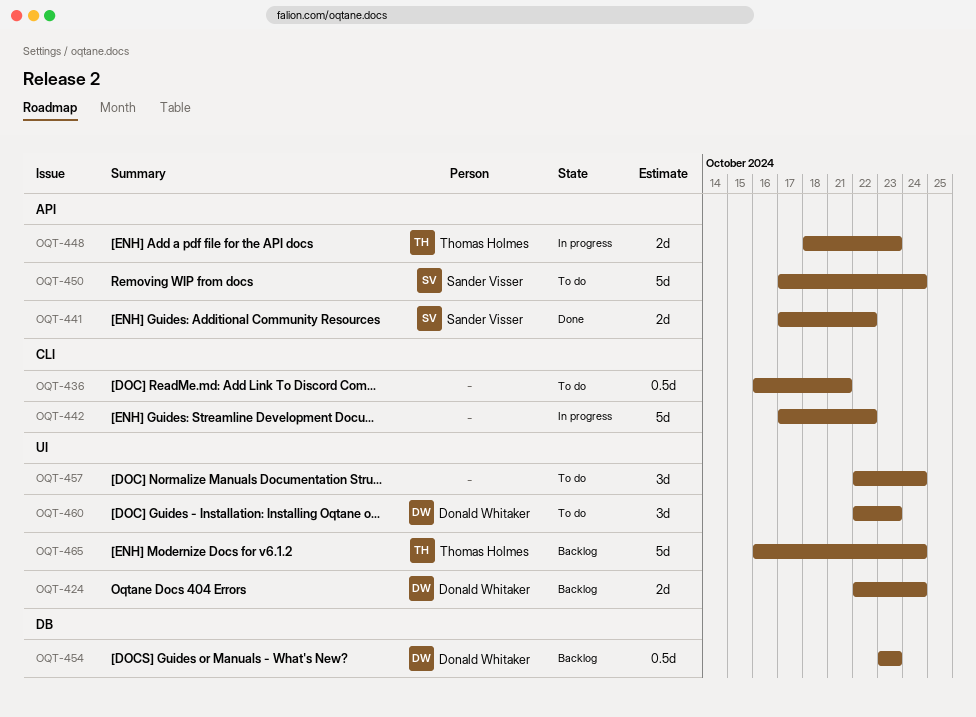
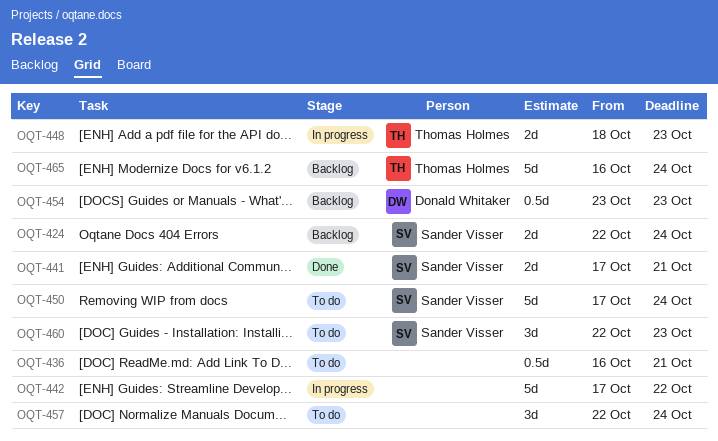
OQT-424, owner: Donald Whitaker -> Sander Visser
OQT-441, due: Oct 22 -> Oct 21
OQT-460, owner: Donald Whitaker -> Sander Visser

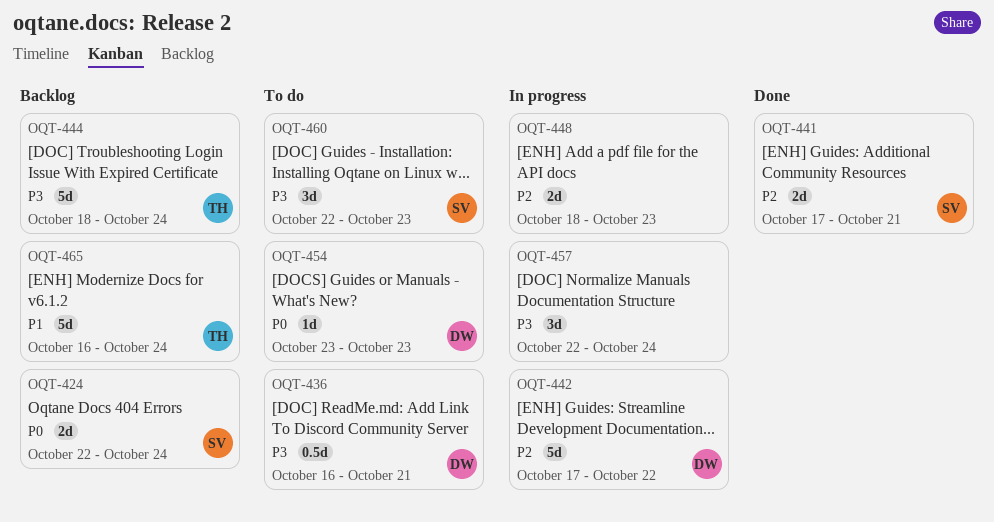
OQT-436, owner: none -> Donald Whitaker
OQT-442, owner: none -> Donald Whitaker
OQT-444: none -> present
OQT-448, owner: Thomas Holmes -> none
OQT-450: present -> none
OQT-454, status: Backlog -> To do
OQT-454, estimate: 0.5d -> 1d
OQT-457, status: To do -> In progress

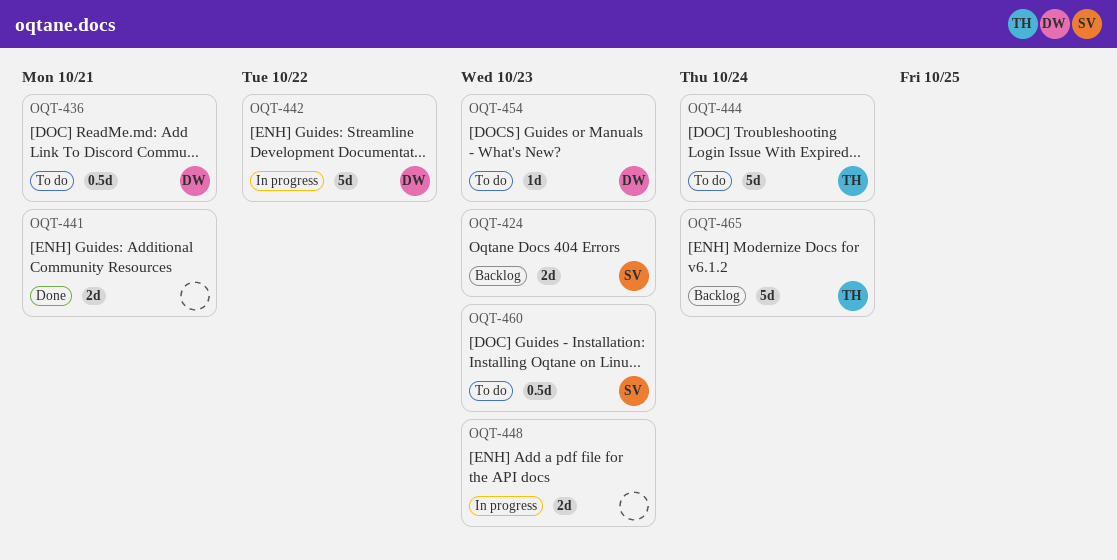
OQT-424, due: Oct 24 -> Oct 23
OQT-441, owner: SV -> none
OQT-444, status: Backlog -> To do
OQT-457: present -> none
OQT-460, estimate: 3d -> 0.5d

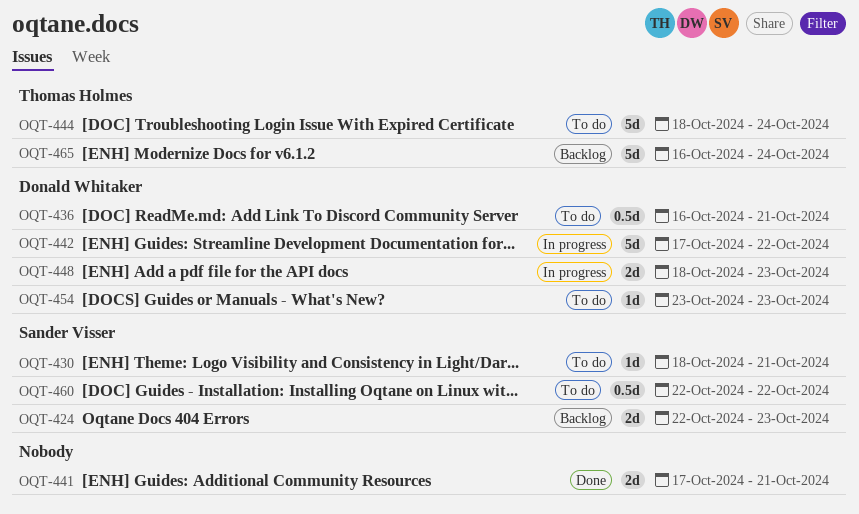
OQT-430: none -> present
OQT-448, owner: none -> Donald Whitaker
OQT-460, due: Oct 23 -> Oct 22

